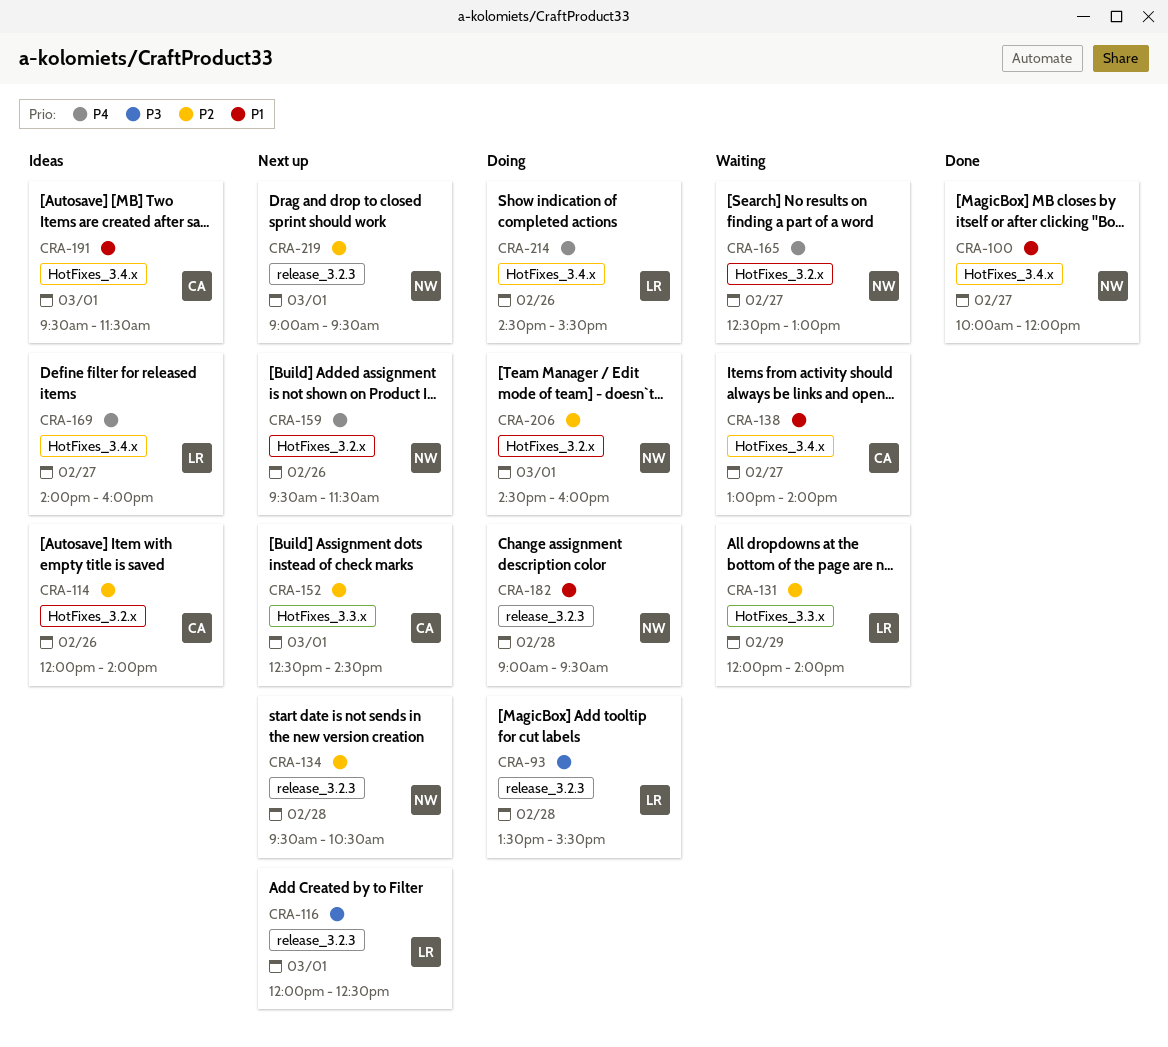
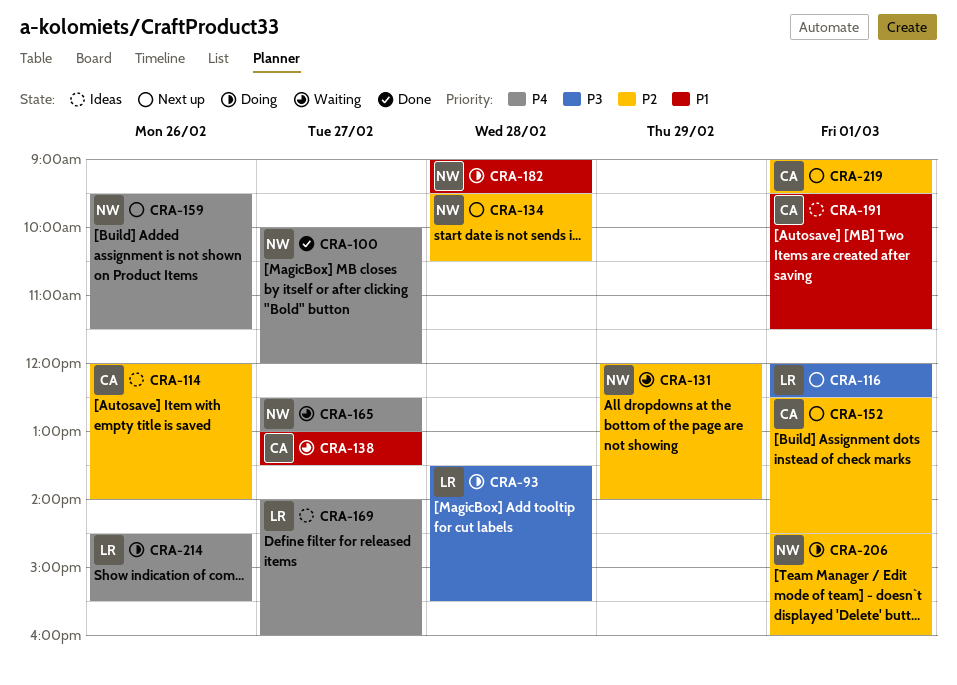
CRA-100, priority: P1 -> P4
CRA-131, owner: LR -> NW
CRA-138, ends: 14:00 -> 13:30
CRA-219, owner: NW -> CA

